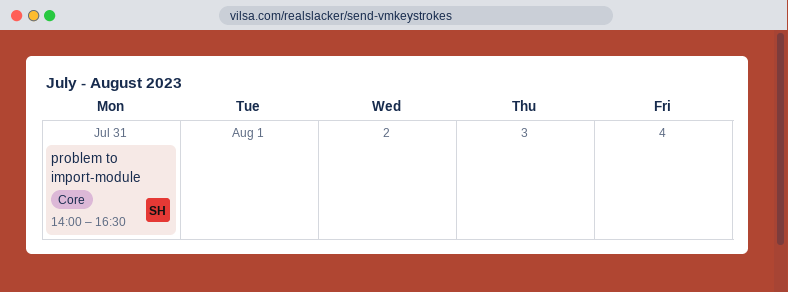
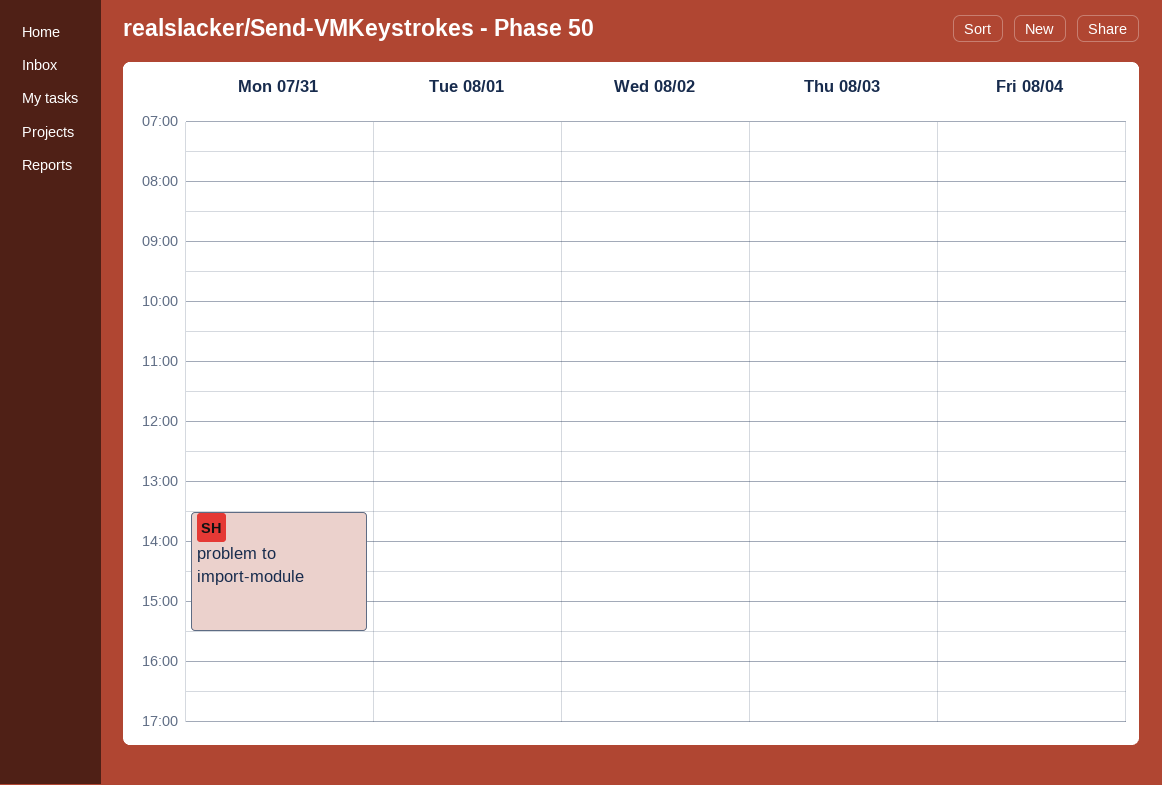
problem to import-module, begins: 14:00 -> 13:30
problem to import-module, ends: 16:30 -> 15:30

